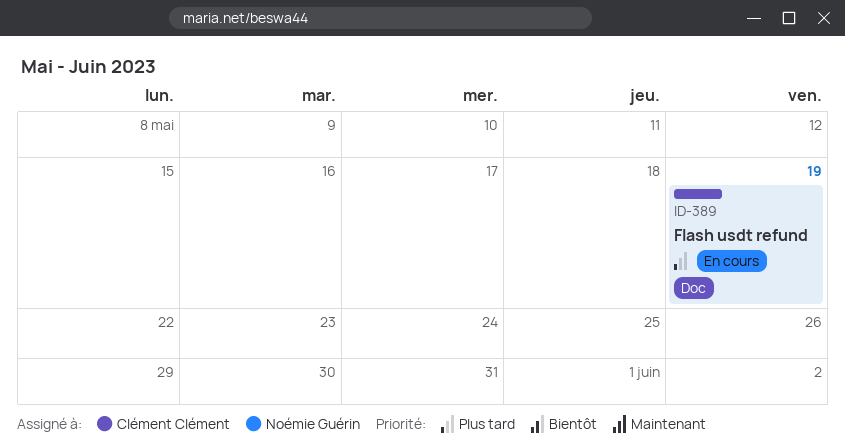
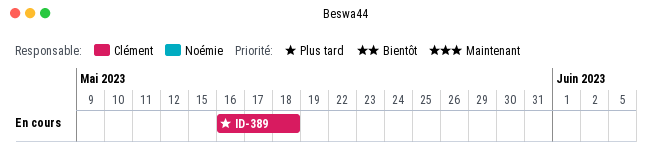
ID-389, due: May 19 -> May 18

